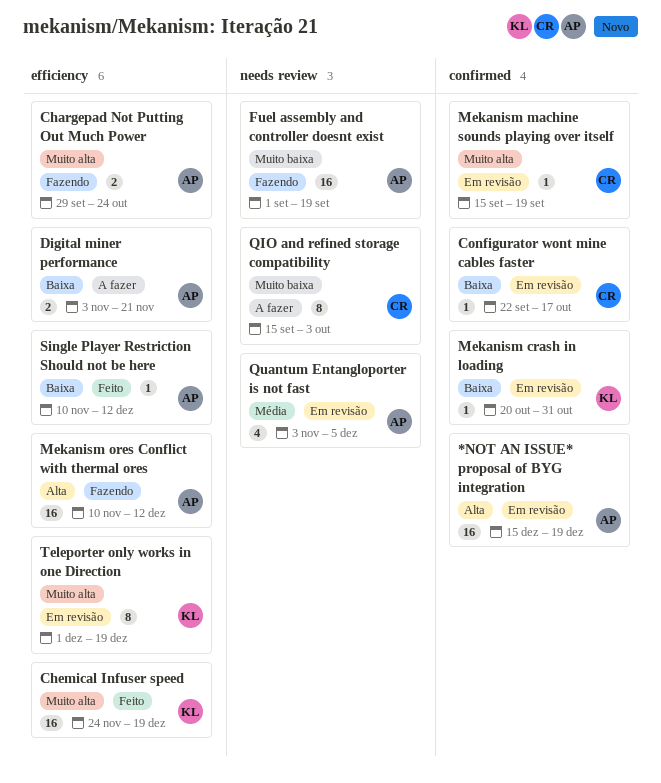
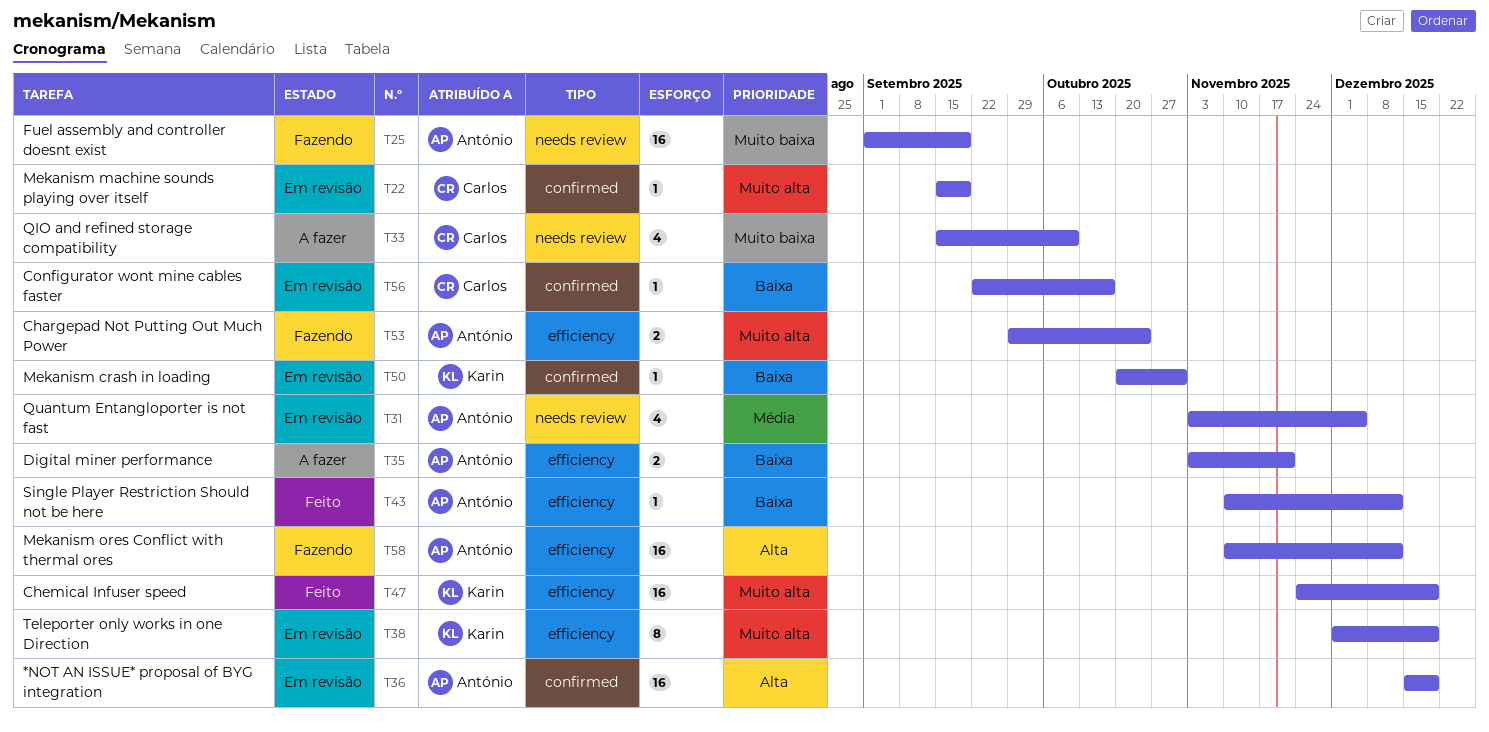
QIO and refined storage compatibility, estimate: 8 -> 4
QIO and refined storage compatibility, due: Oct 3 -> Oct 10

